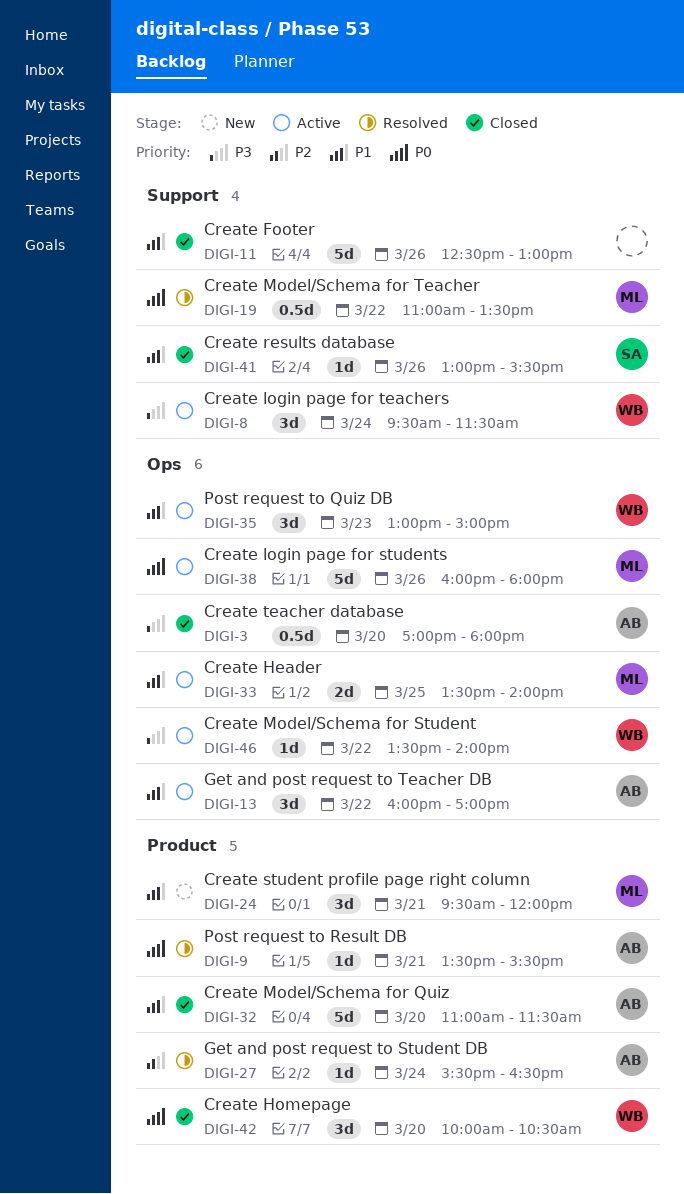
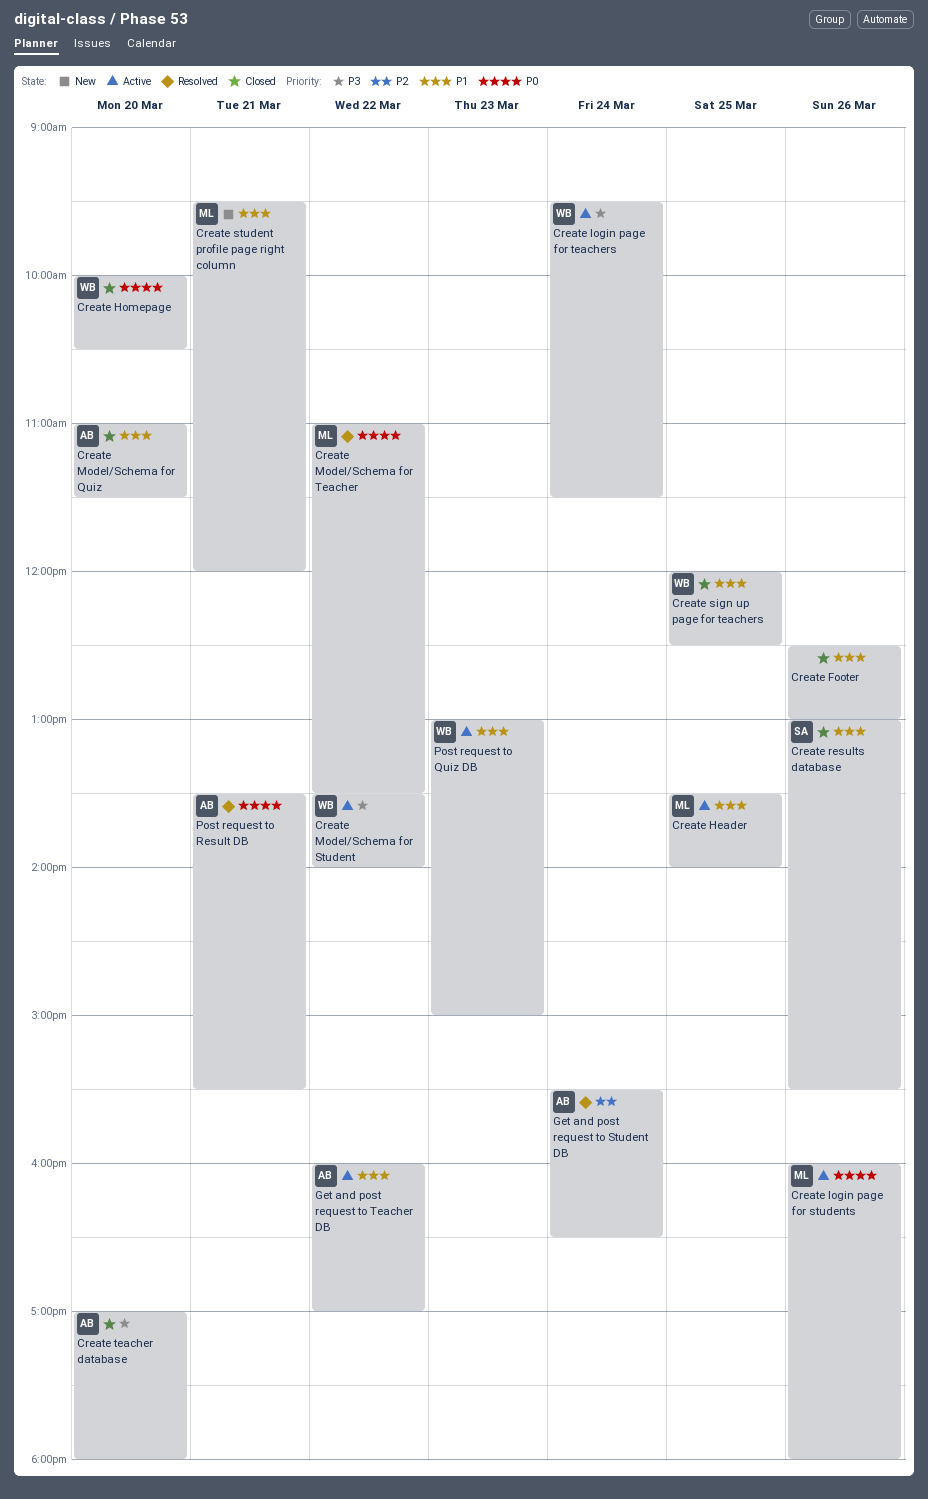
Create sign up page for teachers: none -> present

